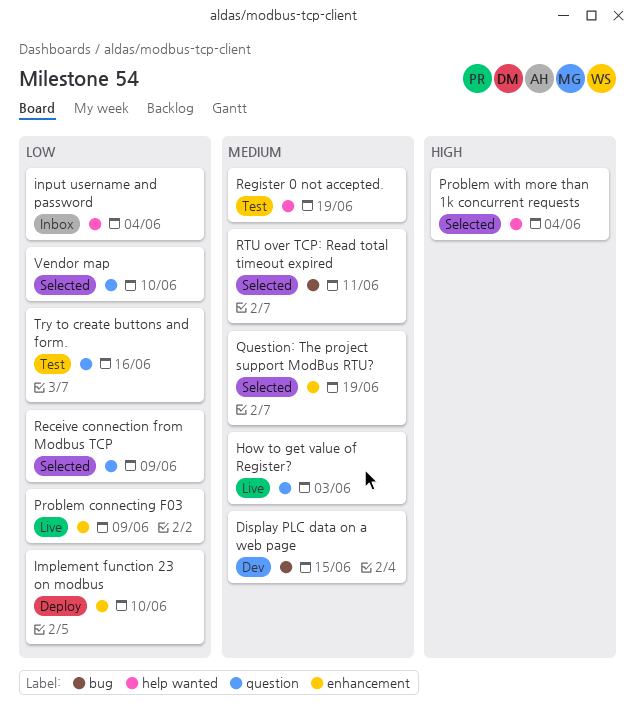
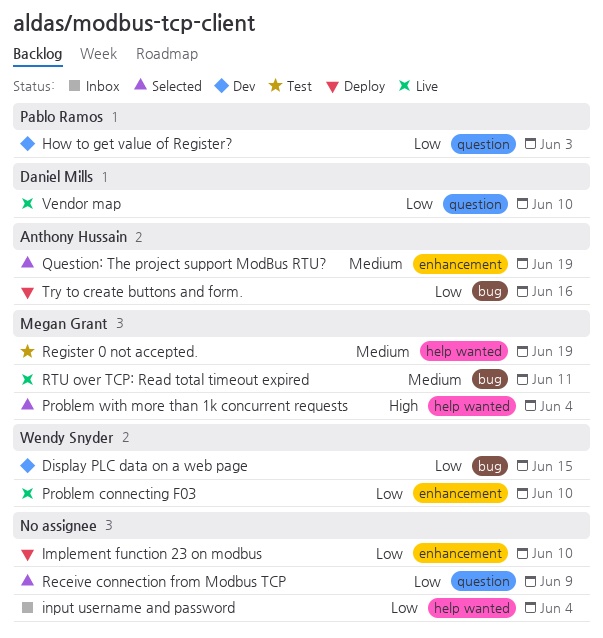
Display PLC data on a web page, priority: Medium -> Low
How to get value of Register?, status: Live -> Dev
How to get value of Register?, priority: Medium -> Low
Problem connecting F03, due: Jun 9 -> Jun 10
RTU over TCP: Read total timeout expired, status: Selected -> Live
Try to create buttons and form., status: Test -> Deploy
Try to create buttons and form., label: question -> bug
Vendor map, status: Selected -> Live

